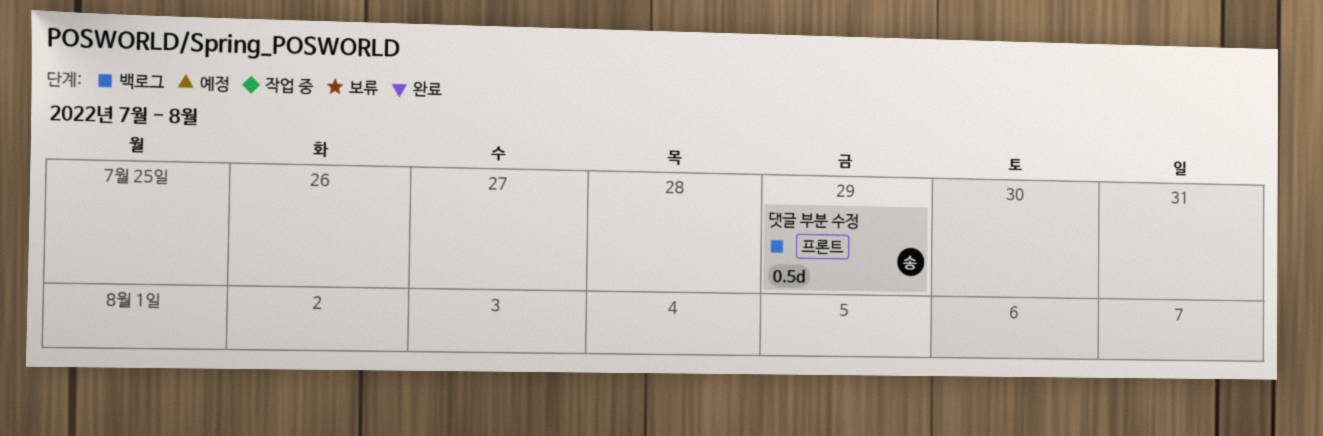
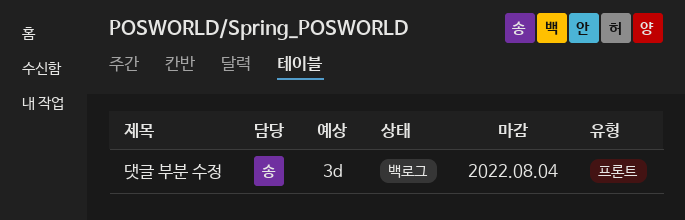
댓글 부분 수정, estimate: 0.5d -> 3d
댓글 부분 수정, due: Jul 29 -> Aug 4

